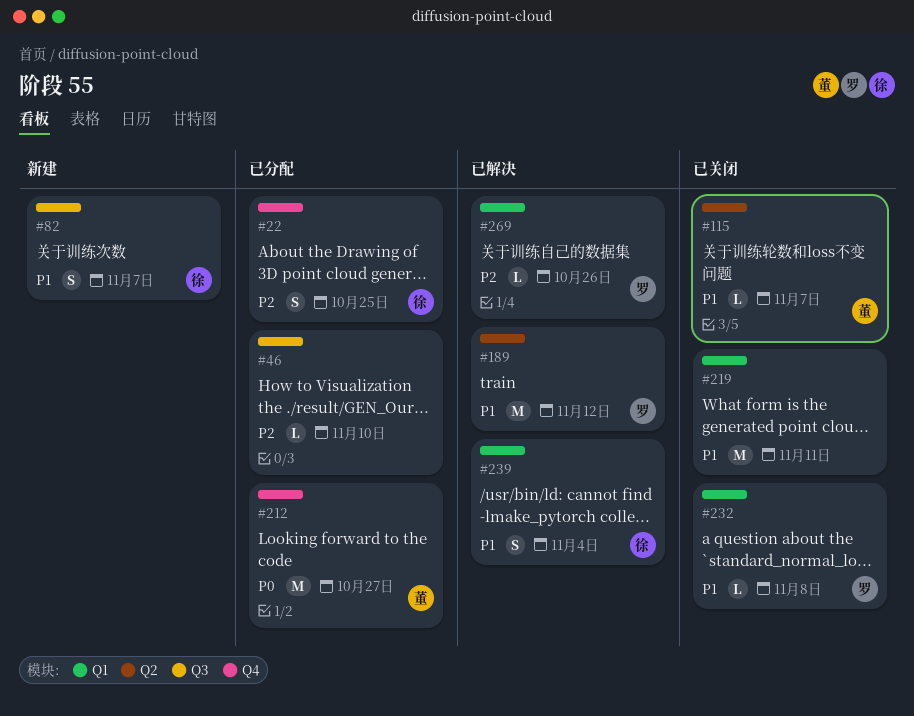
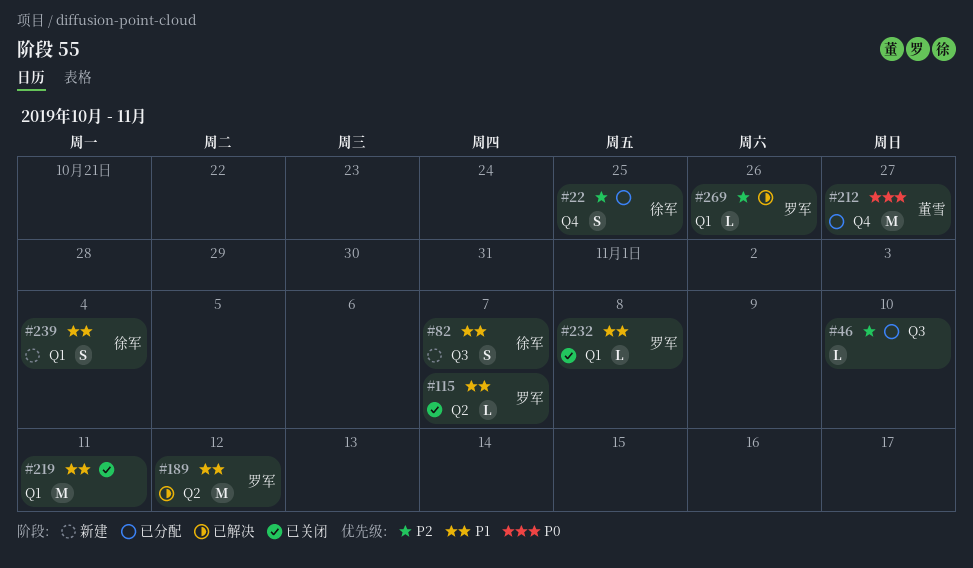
#115, owner: 董雪 -> 罗军
#239, status: 已解决 -> 新建

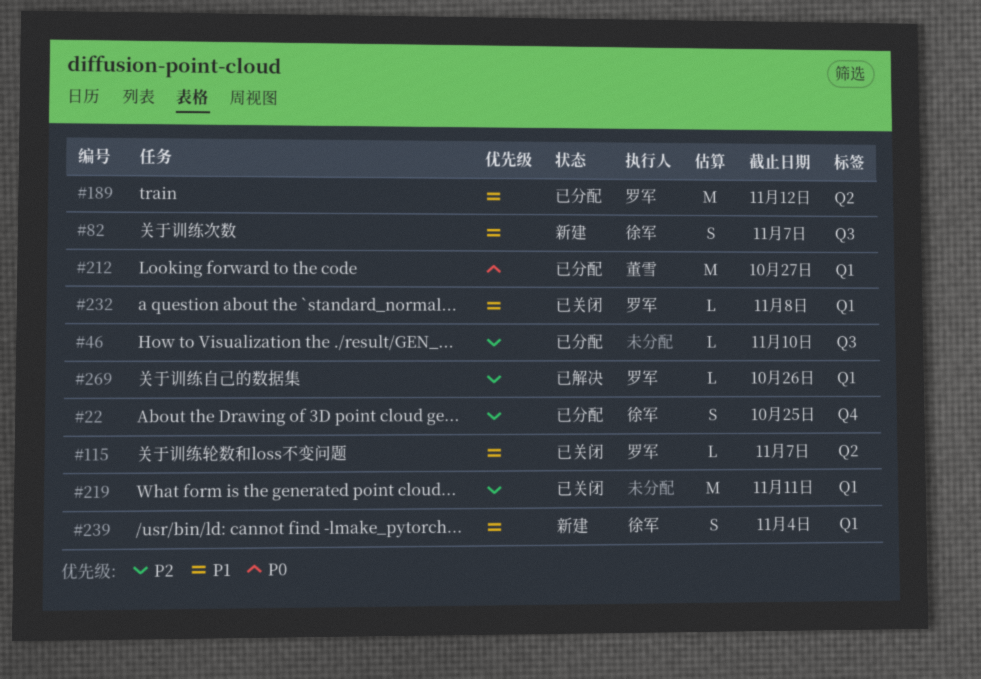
#189, status: 已解决 -> 已分配
#212, label: Q4 -> Q1
#219, priority: P1 -> P2

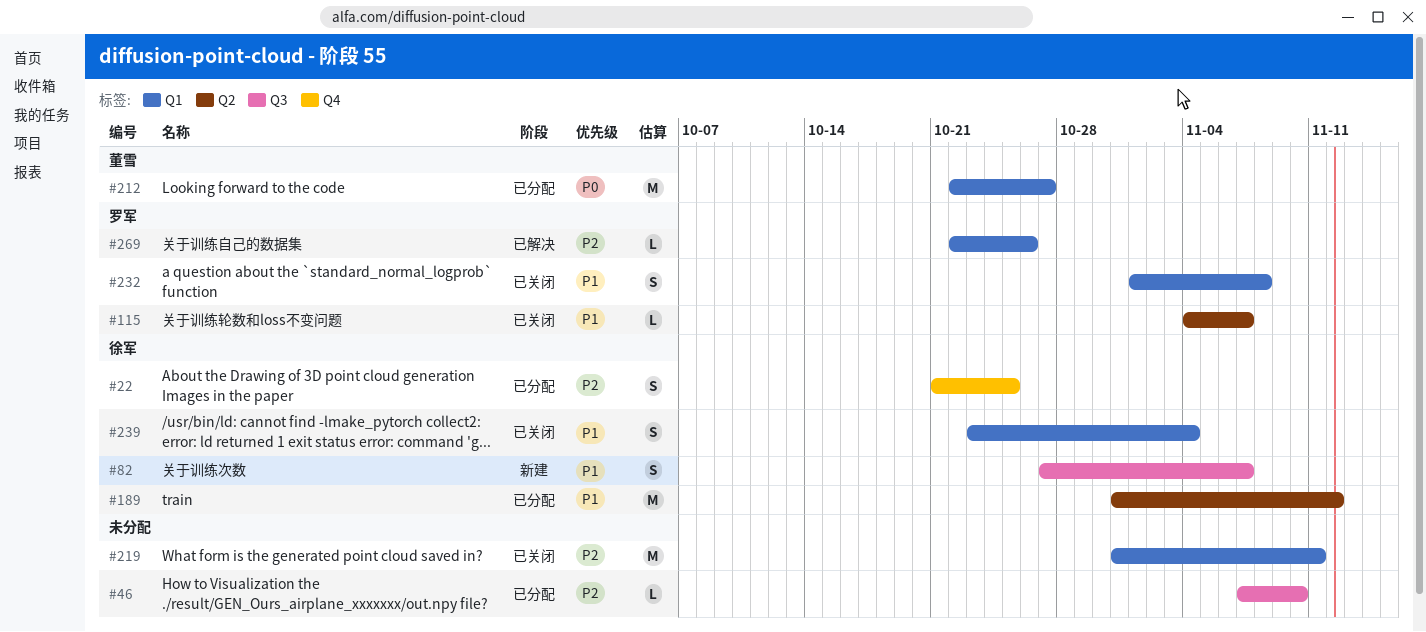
#189, owner: 罗军 -> 徐军
#232, estimate: L -> S
#239, status: 新建 -> 已关闭

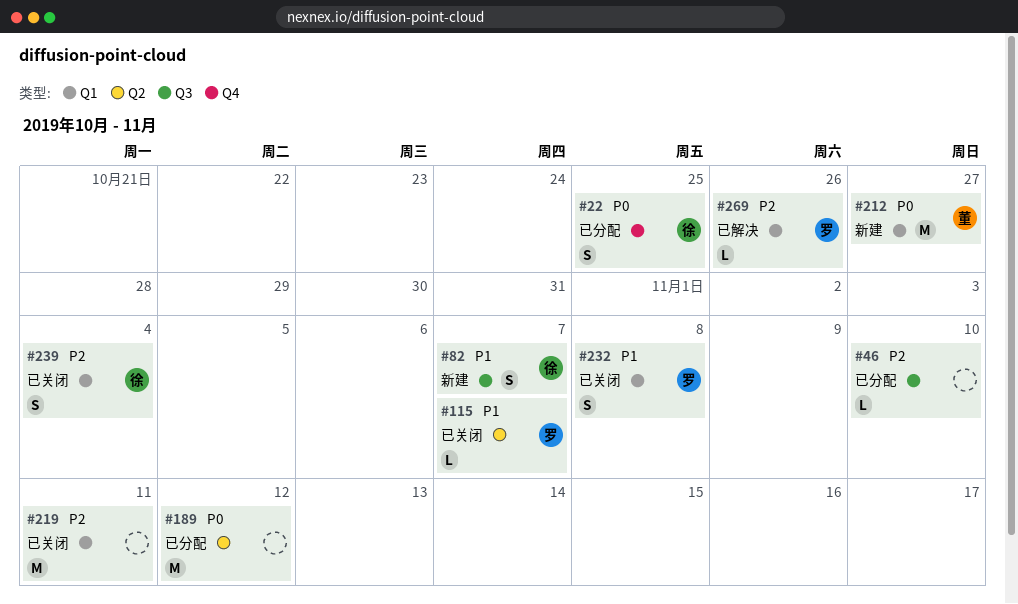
#22, priority: P2 -> P0
#189, owner: 徐军 -> none
#189, priority: P1 -> P0
#212, status: 已分配 -> 新建
#239, priority: P1 -> P2

